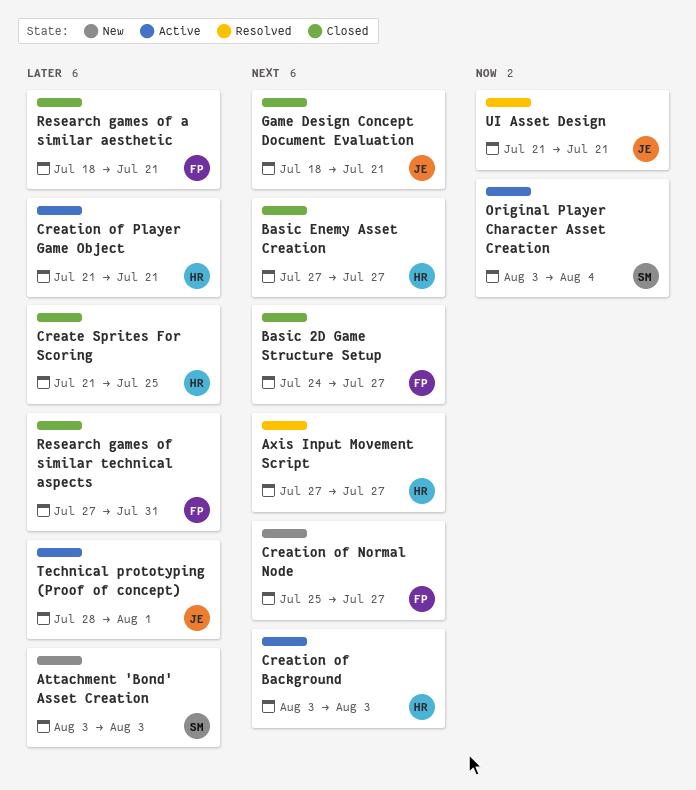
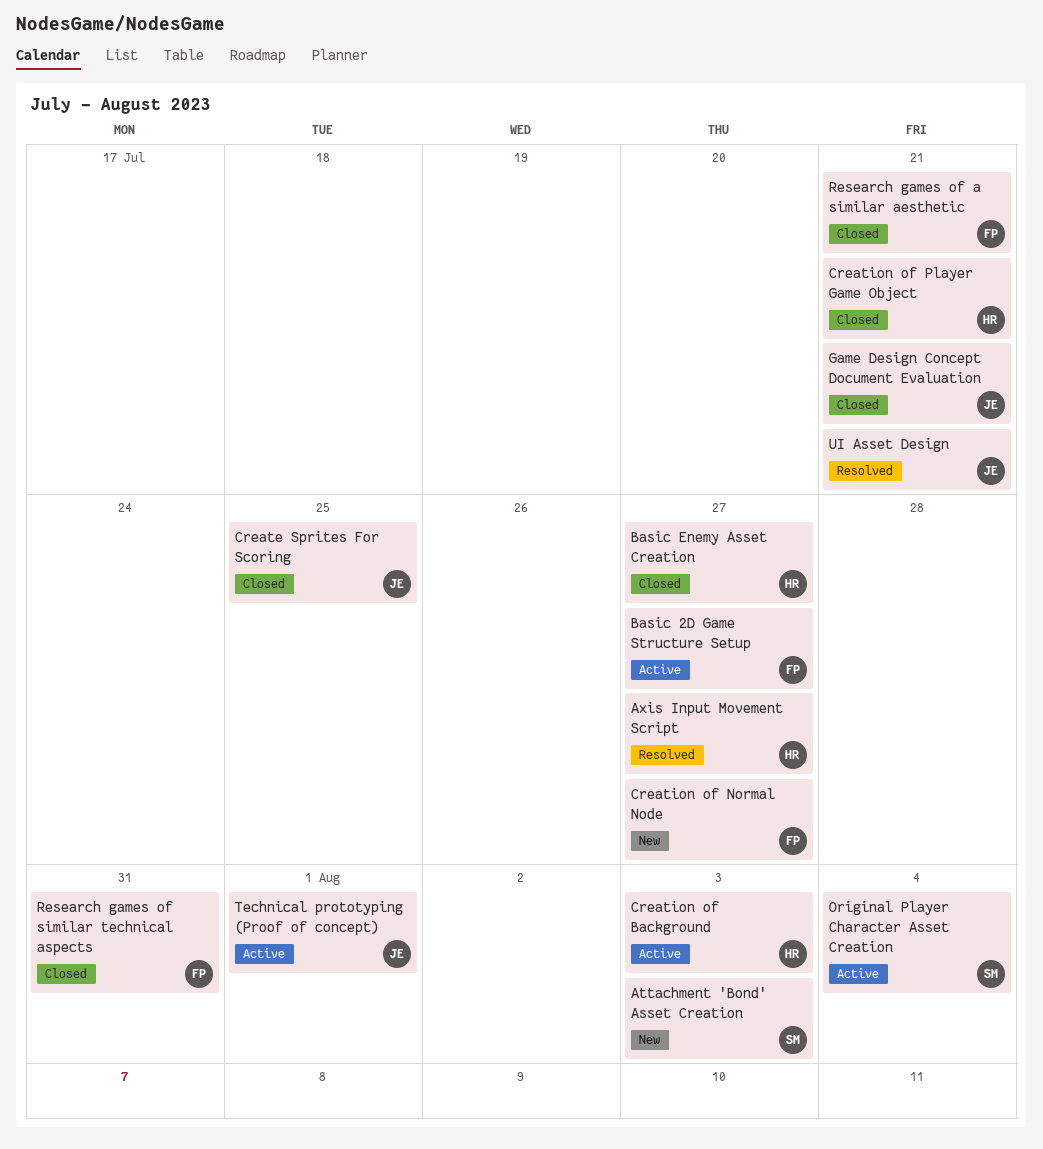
Basic 2D Game Structure Setup, status: Closed -> Active
Create Sprites For Scoring, owner: HR -> JE
Creation of Player Game Object, status: Active -> Closed

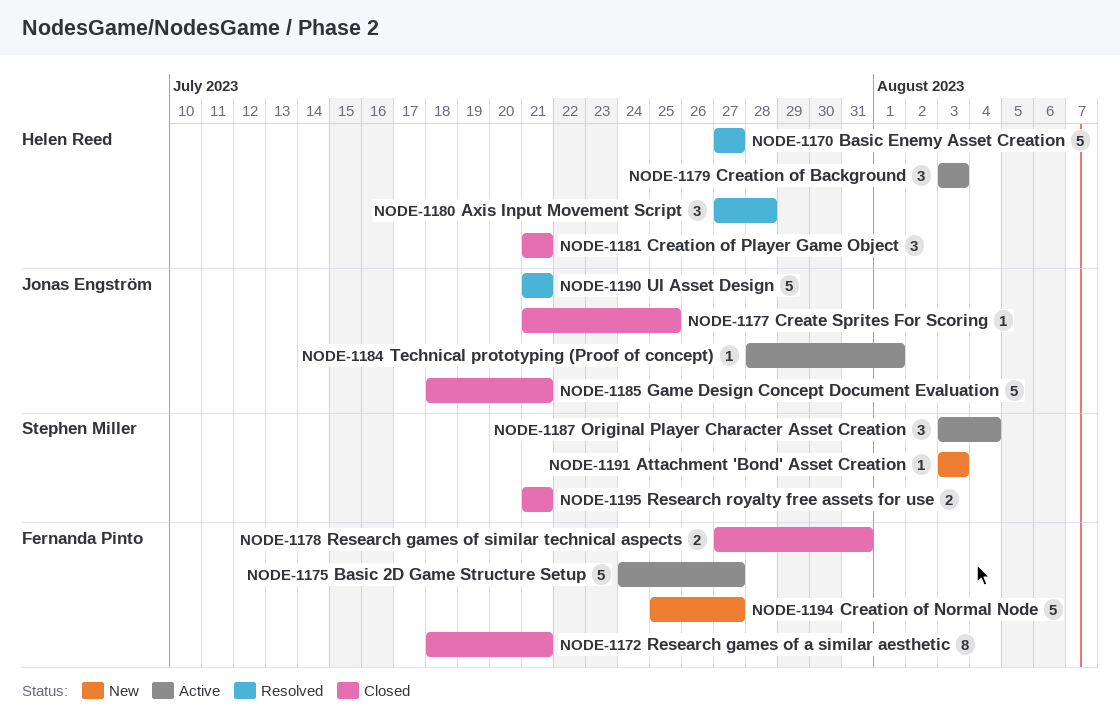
Axis Input Movement Script, due: Jul 27 -> Jul 28
Basic Enemy Asset Creation, status: Closed -> Resolved
Research royalty free assets for use: none -> present

